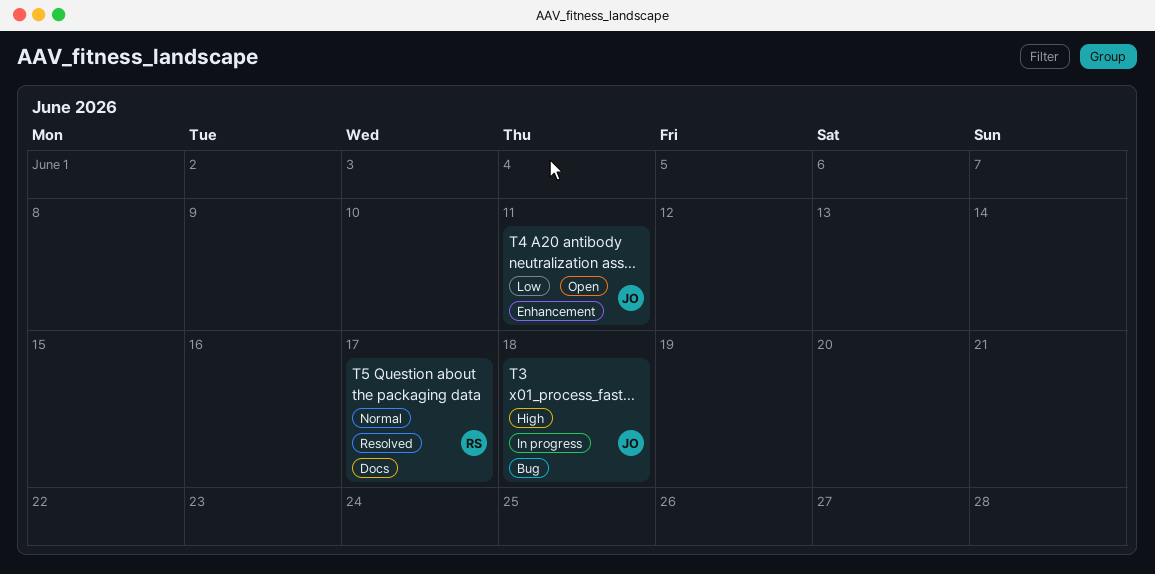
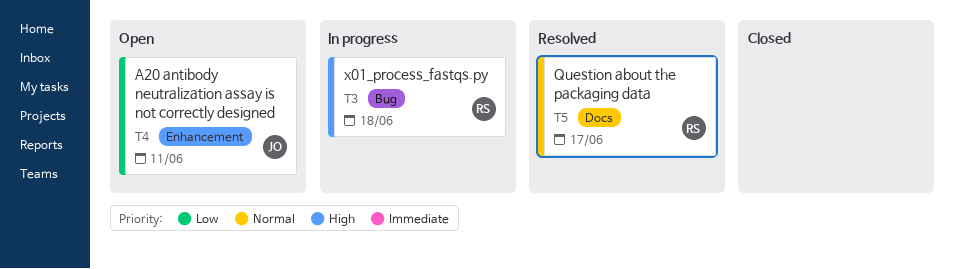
T3, owner: JO -> RS

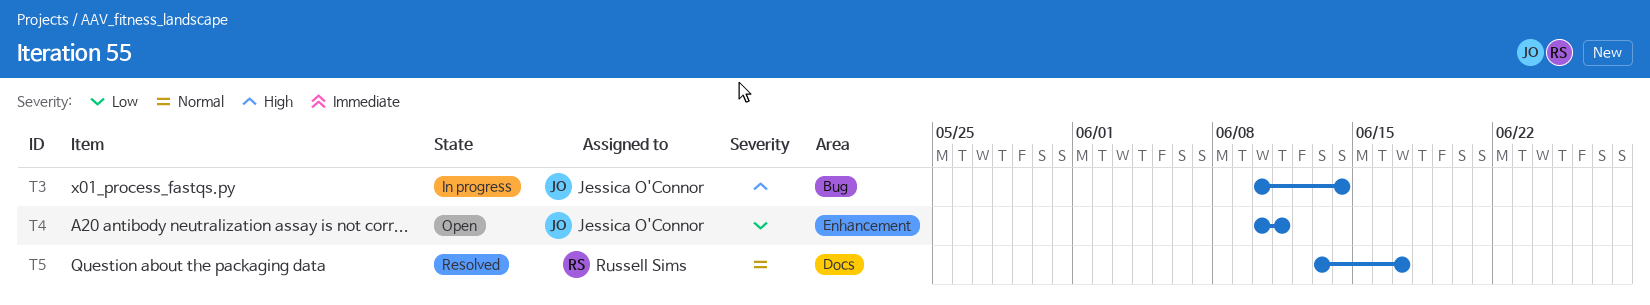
T3, owner: Russell Sims -> Jessica O'Connor
T3, due: Jun 18 -> Jun 14

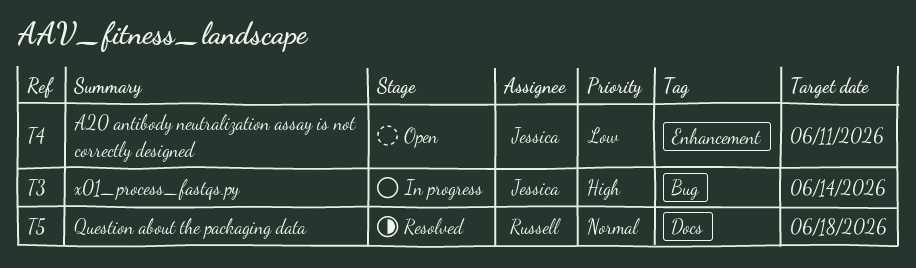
T5, due: Jun 17 -> Jun 18

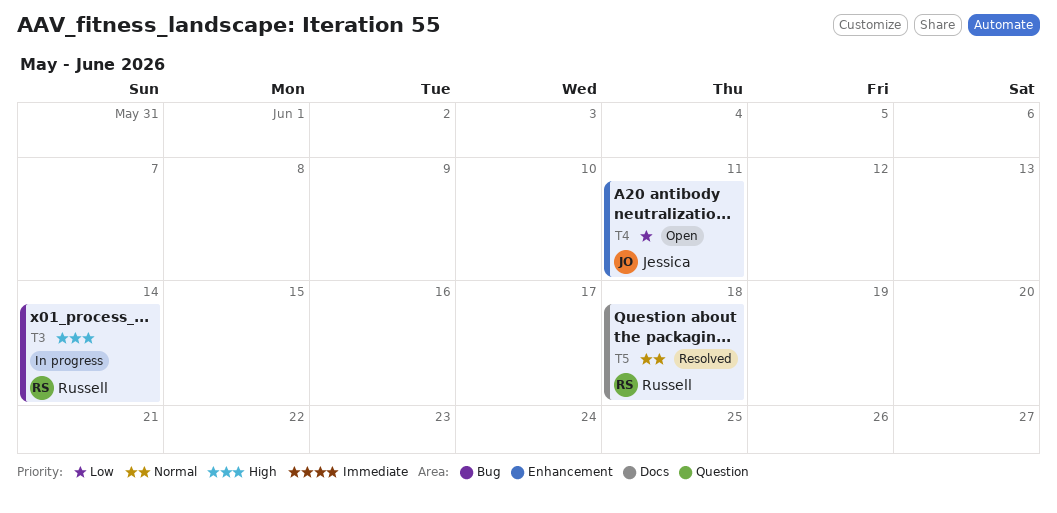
T3, owner: Jessica -> Russell

